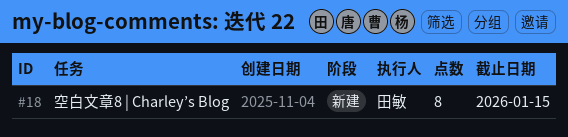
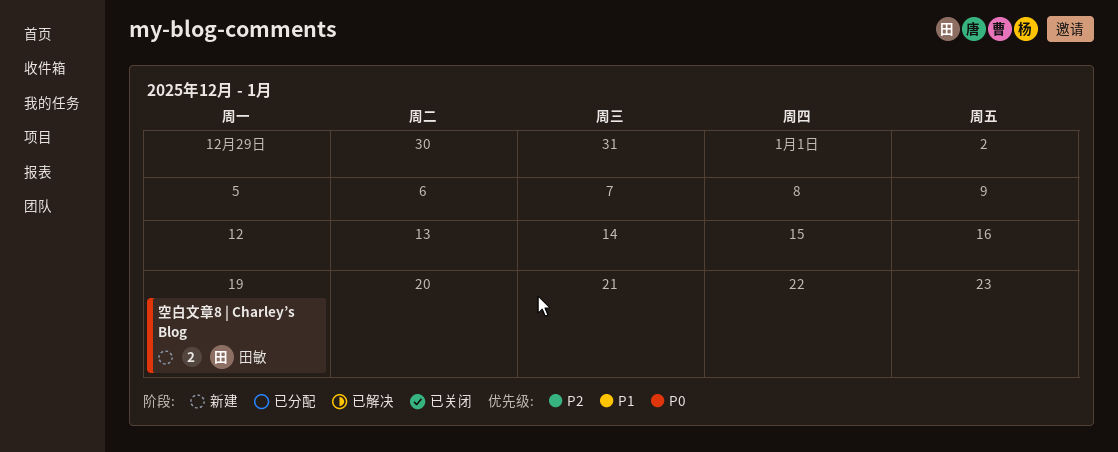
空白文章8 | Charley’s Blog, estimate: 8 -> 2
空白文章8 | Charley’s Blog, due: Jan 15 -> Jan 19

